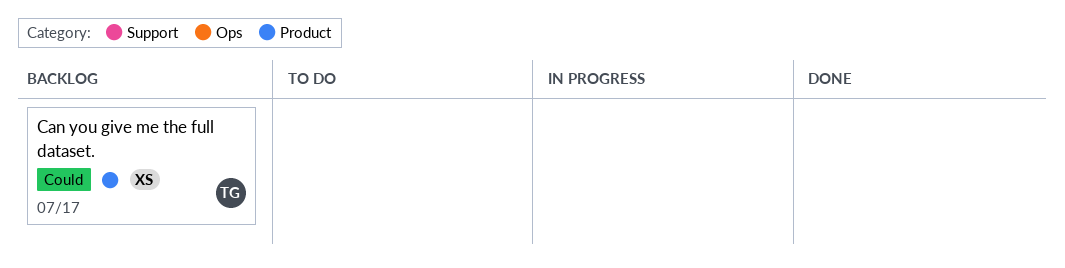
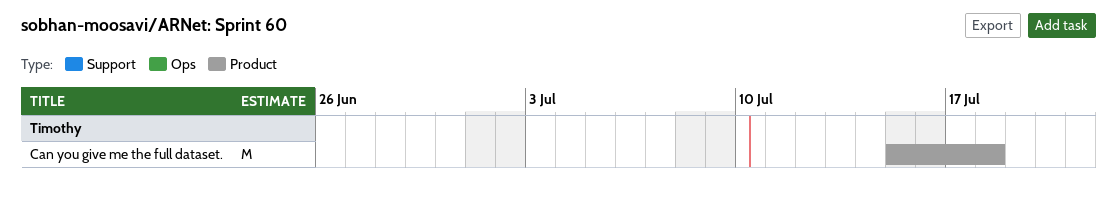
Can you give me the full dataset., estimate: XS -> M
Can you give me the full dataset., due: Jul 17 -> Jul 18

